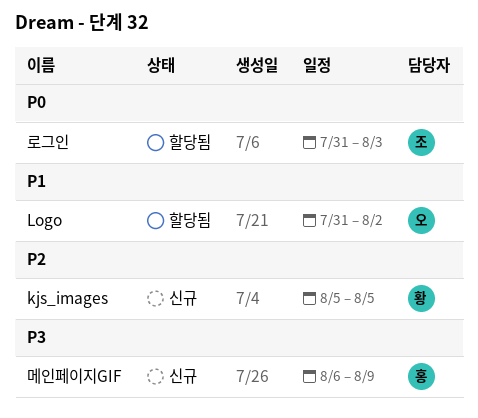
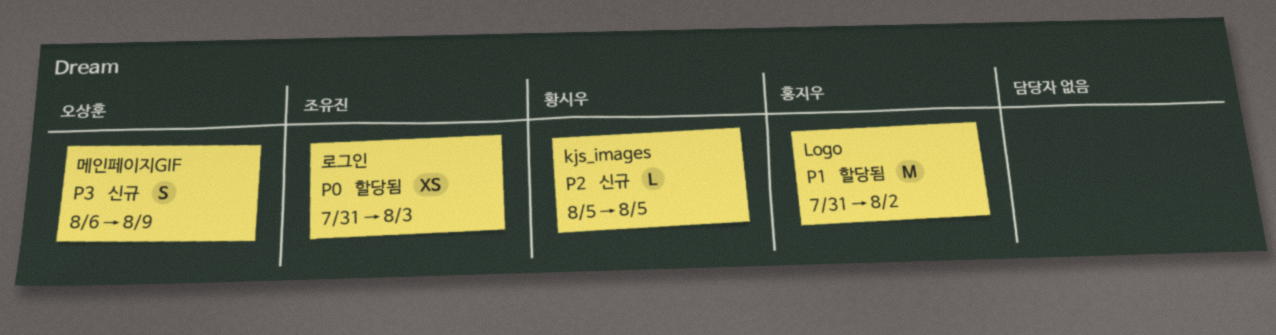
Logo, owner: 오상훈 -> 홍지우
메인페이지GIF, owner: 홍지우 -> 오상훈

